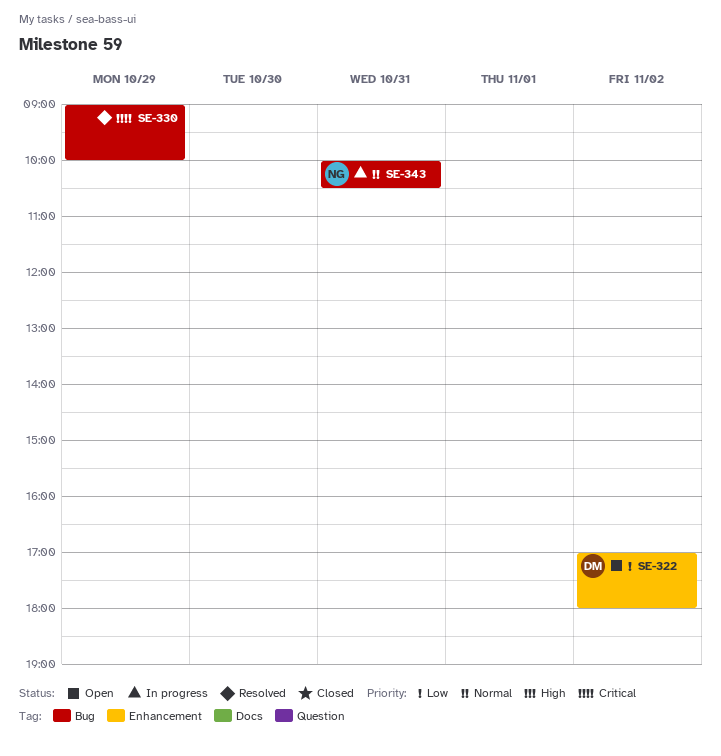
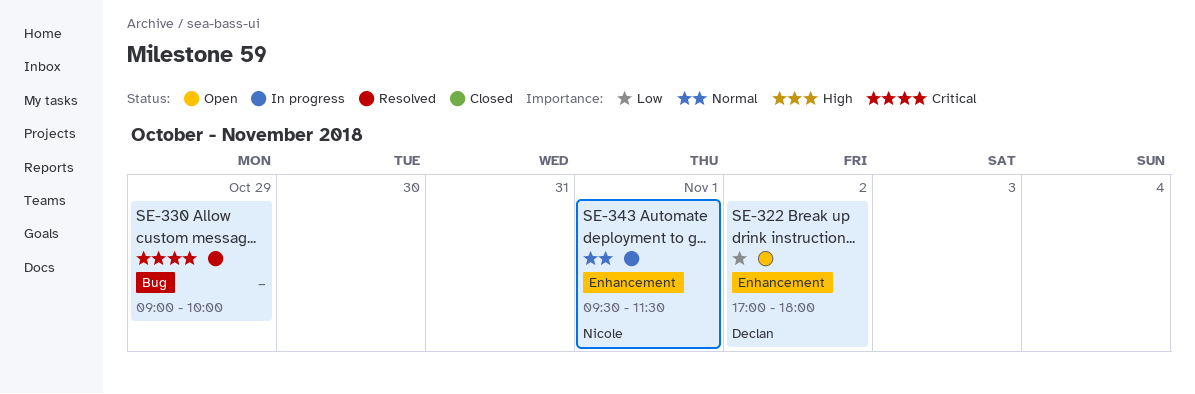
SE-343, label: Bug -> Enhancement
SE-343, day: Oct 31 -> Nov 1
SE-343, begins: 10:00 -> 09:30
SE-343, ends: 10:30 -> 11:30

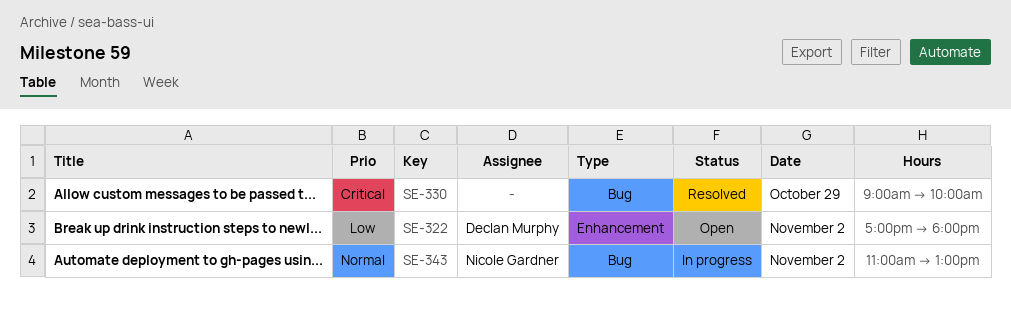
SE-343, label: Enhancement -> Bug
SE-343, day: Nov 1 -> Nov 2
SE-343, begins: 09:30 -> 11:00
SE-343, ends: 11:30 -> 13:00

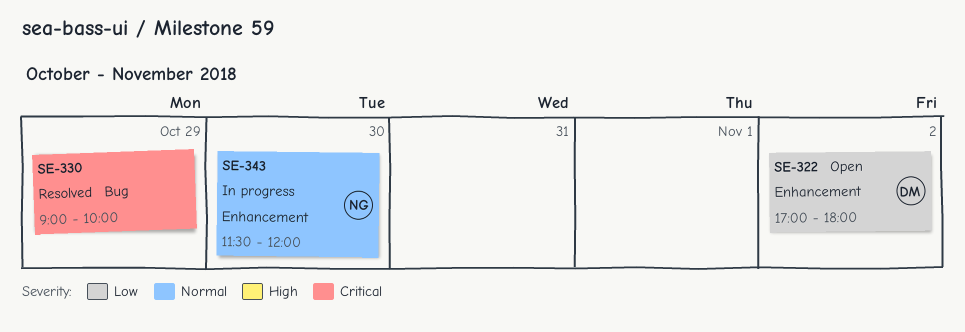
SE-343, label: Bug -> Enhancement
SE-343, day: Nov 2 -> Oct 30
SE-343, begins: 11:00 -> 11:30
SE-343, ends: 13:00 -> 12:00

